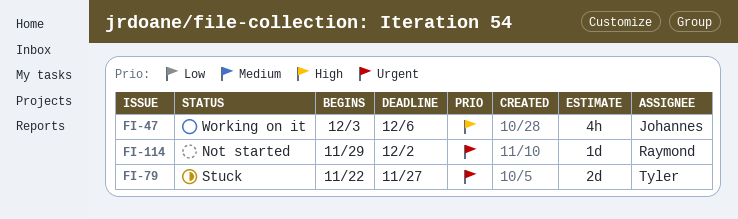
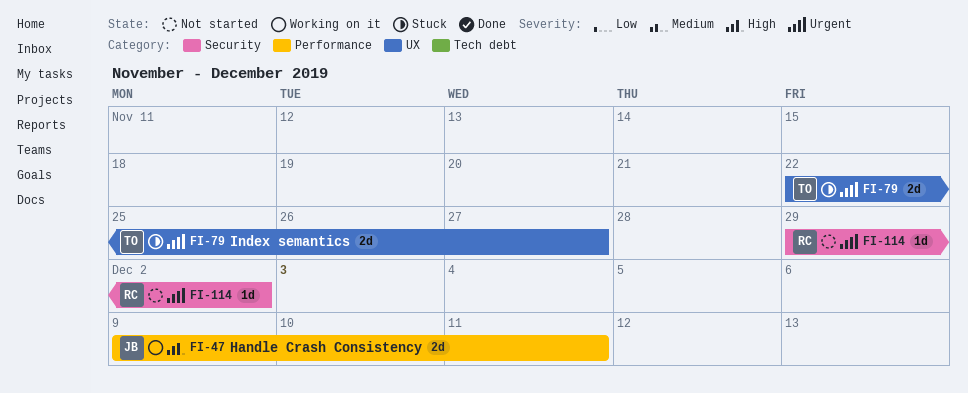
FI-47, estimate: 4h -> 2d
FI-47, start: Dec 3 -> Dec 9
FI-47, due: Dec 6 -> Dec 11

